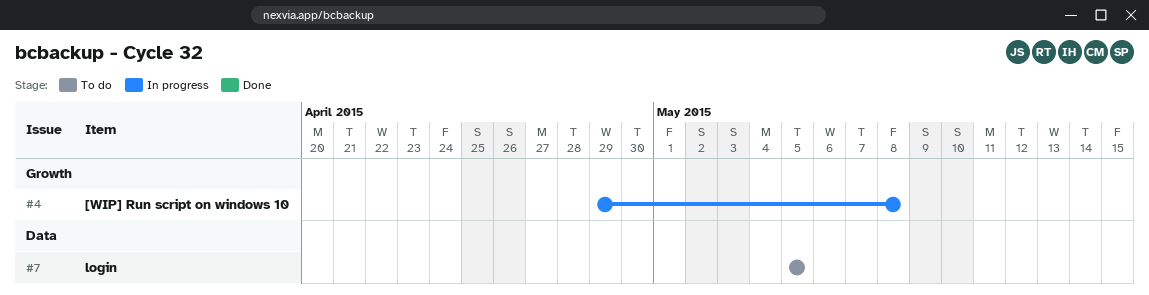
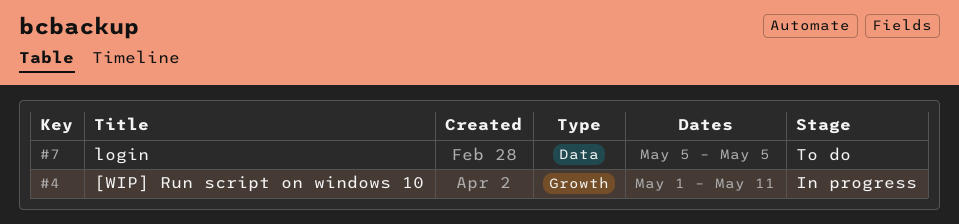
#4, start: Apr 29 -> May 1
#4, due: May 8 -> May 11

